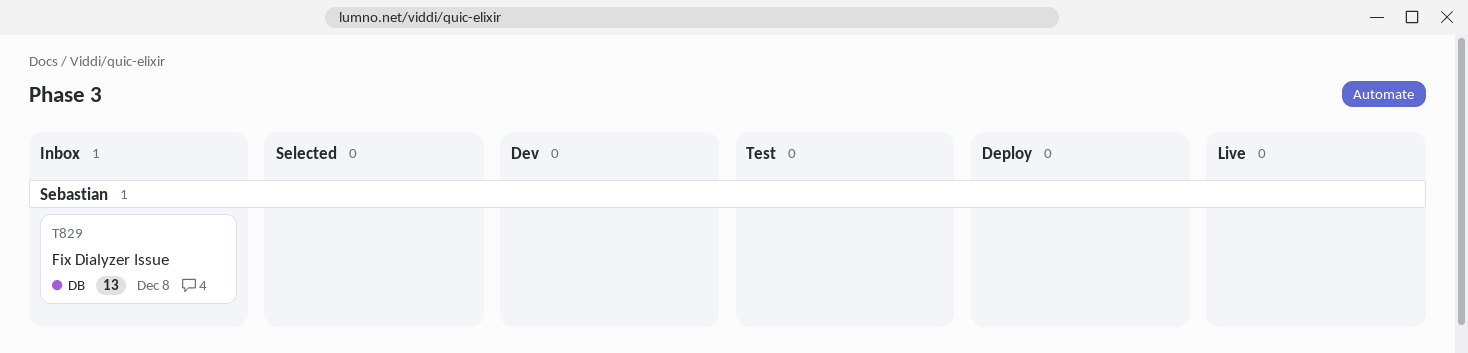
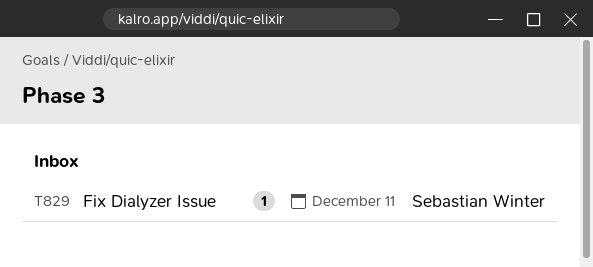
T829, estimate: 13 -> 1
T829, due: Dec 8 -> Dec 11

